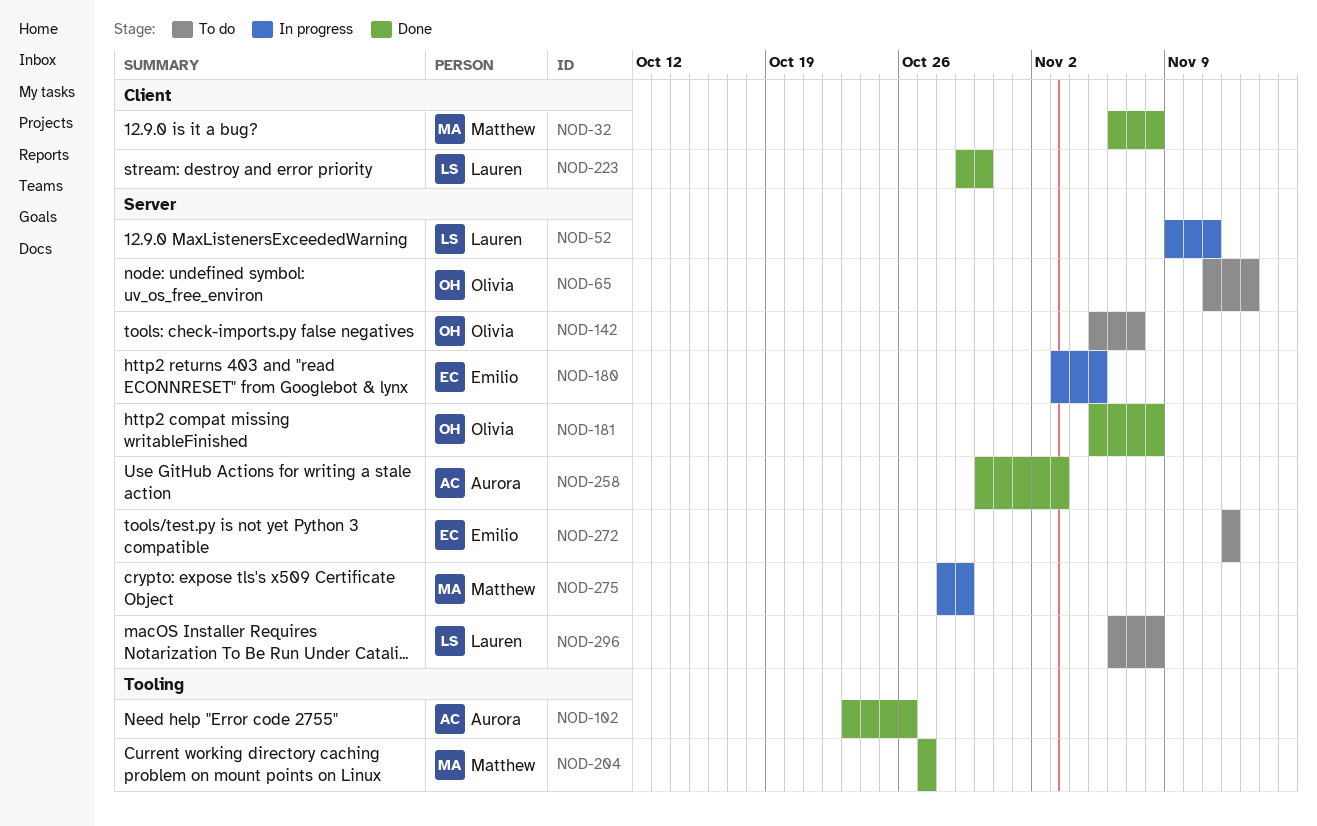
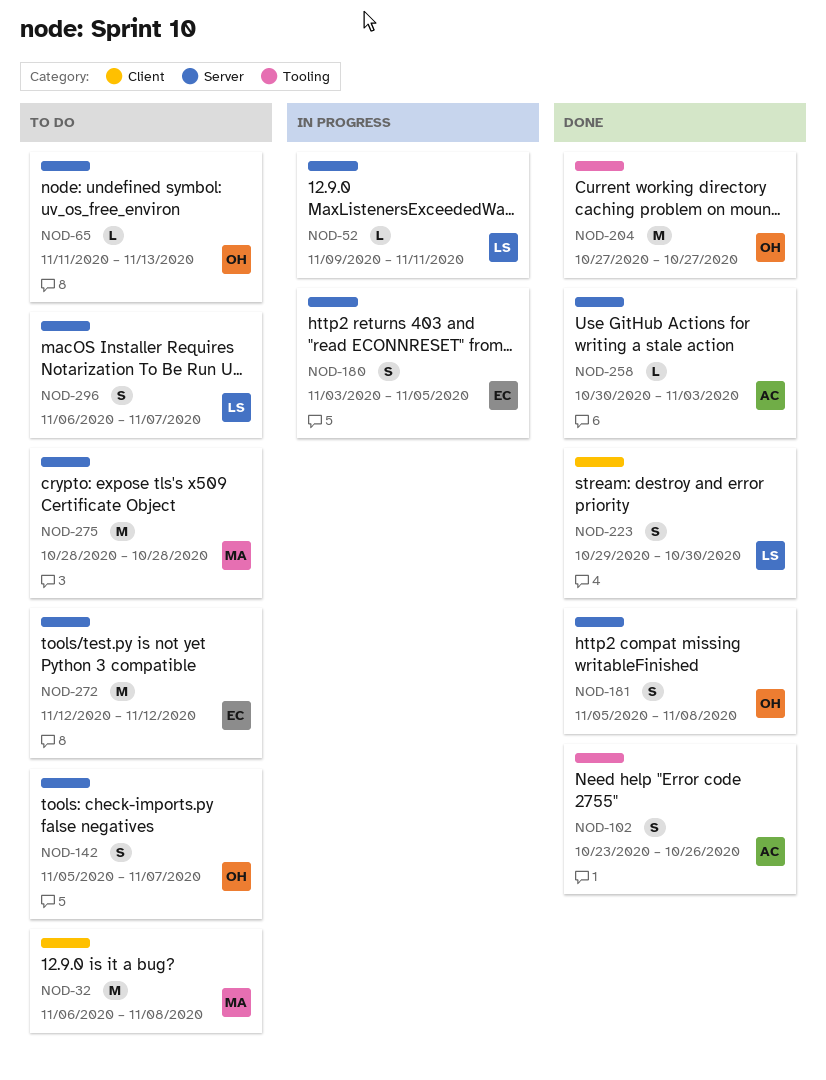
NOD-32, status: Done -> To do
NOD-204, owner: Matthew -> Olivia
NOD-275, status: In progress -> To do
NOD-275, due: Oct 29 -> Oct 28
NOD-296, due: Nov 8 -> Nov 7

